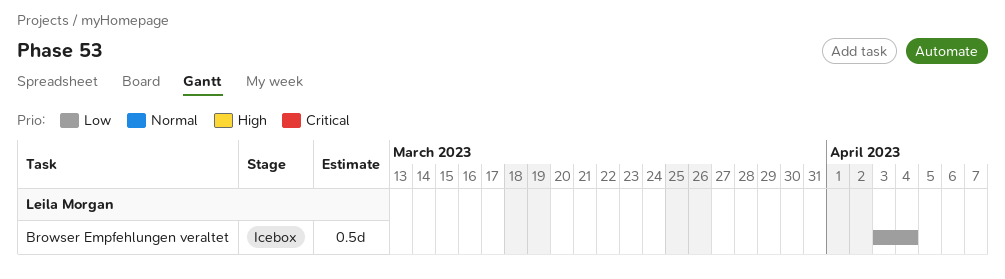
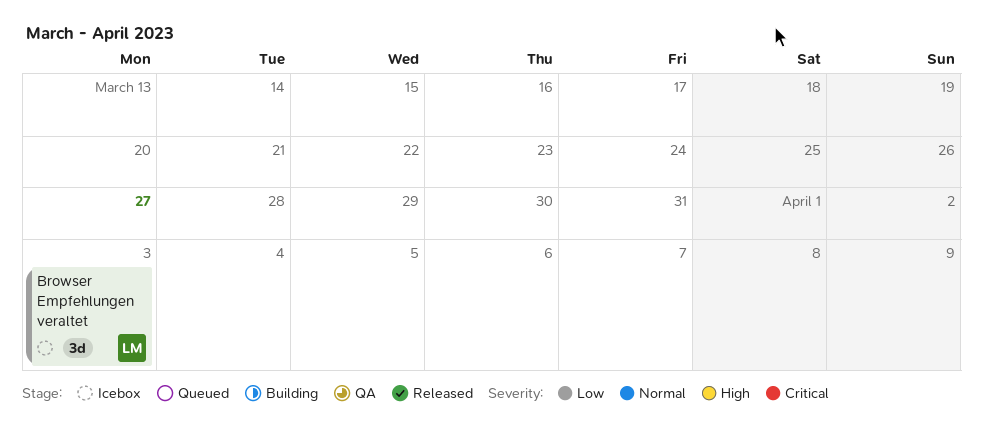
Browser Empfehlungen veraltet, estimate: 0.5d -> 3d
Browser Empfehlungen veraltet, due: Apr 4 -> Apr 3

